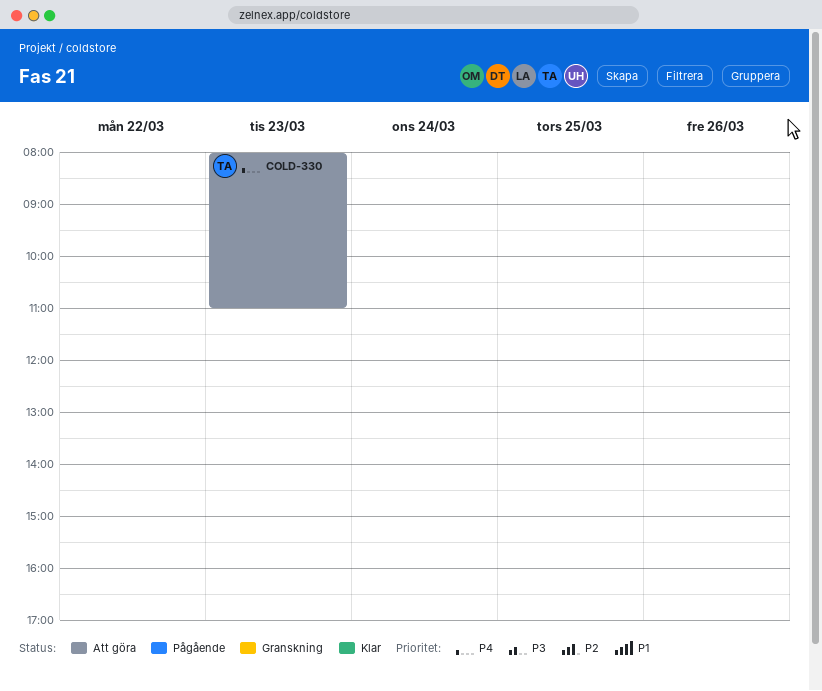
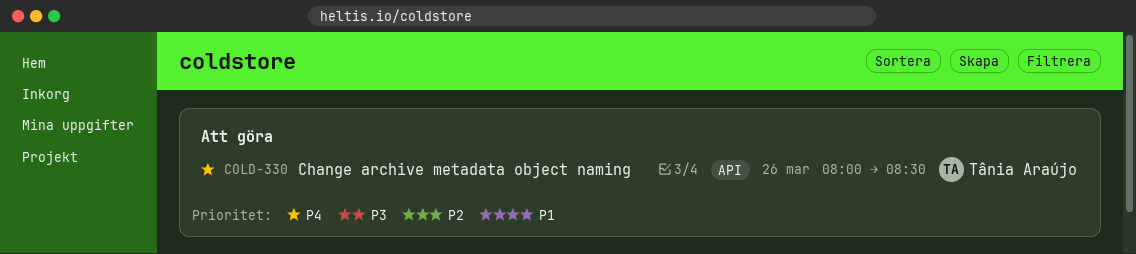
COLD-330, day: Mar 23 -> Mar 26
COLD-330, ends: 11:00 -> 08:30

